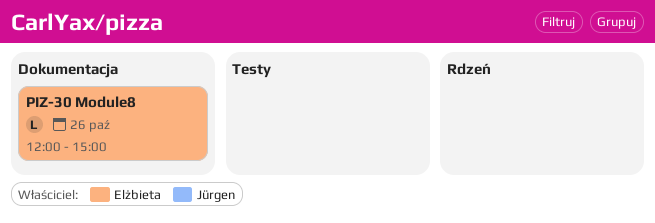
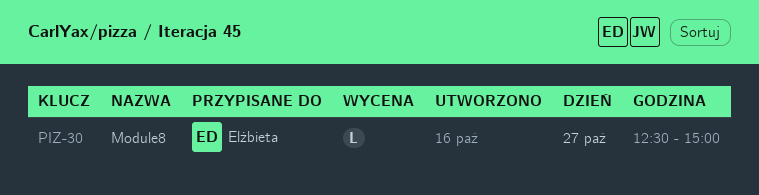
PIZ-30, day: Oct 26 -> Oct 27
PIZ-30, begins: 12:00 -> 12:30

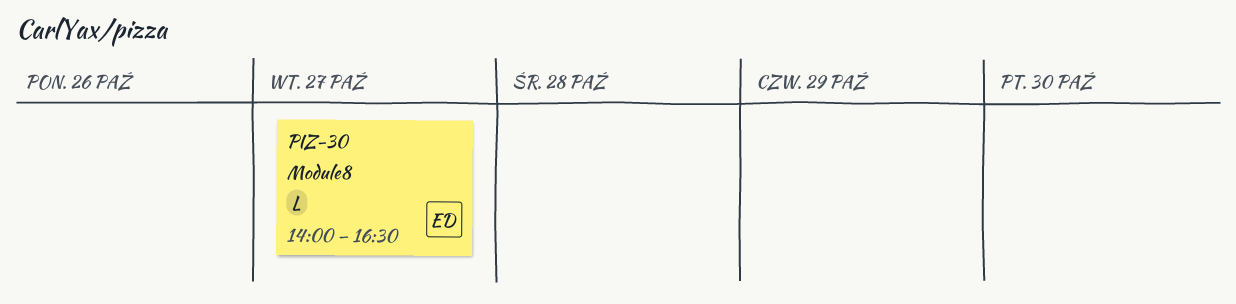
PIZ-30, begins: 12:30 -> 14:00
PIZ-30, ends: 15:00 -> 16:30

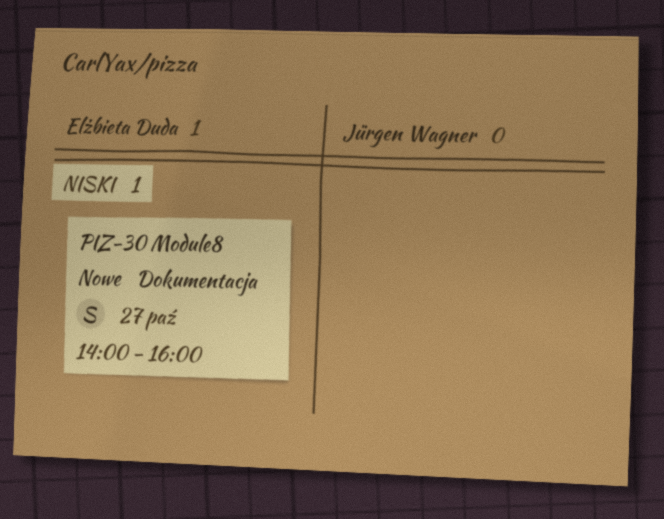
PIZ-30, estimate: L -> S
PIZ-30, ends: 16:30 -> 16:00

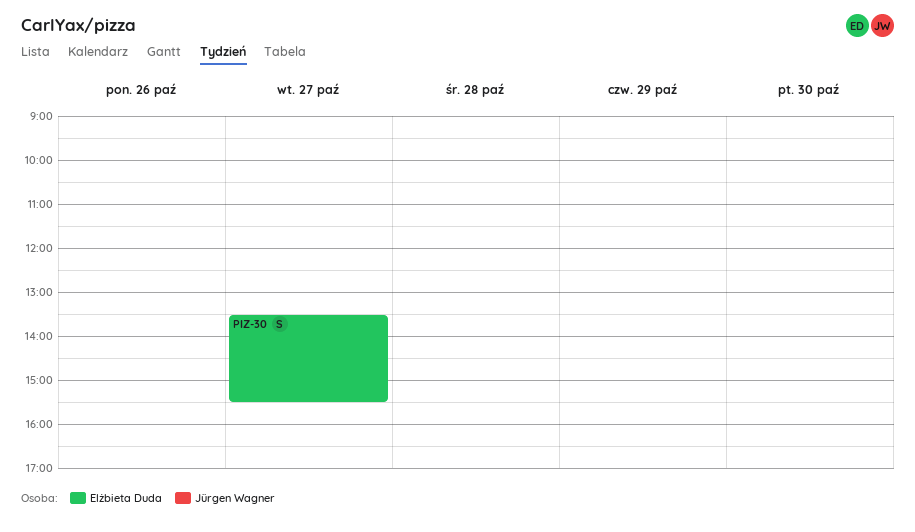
PIZ-30, begins: 14:00 -> 13:30
PIZ-30, ends: 16:00 -> 15:30

